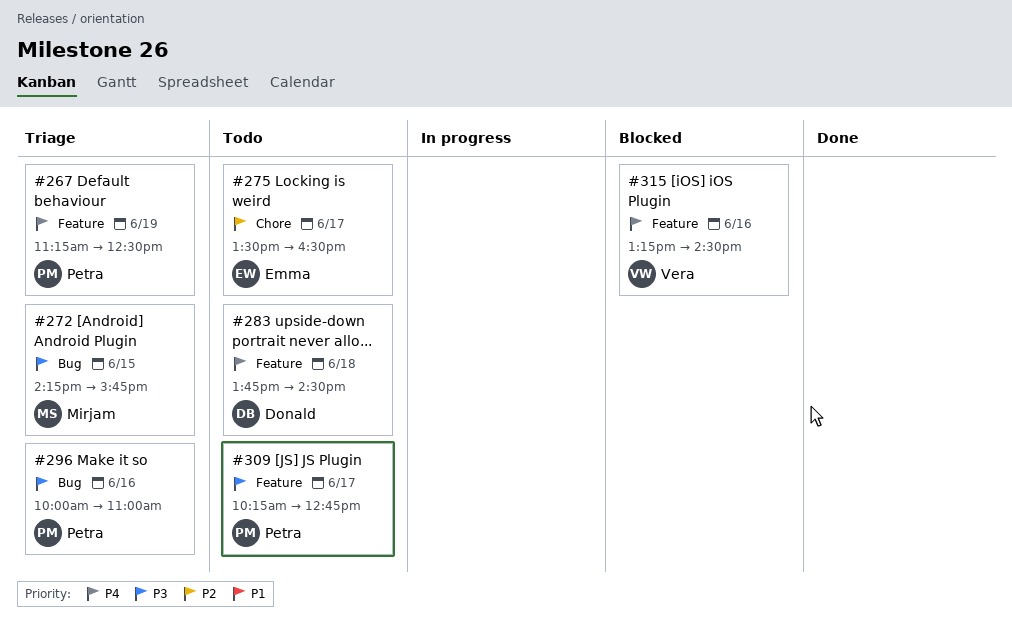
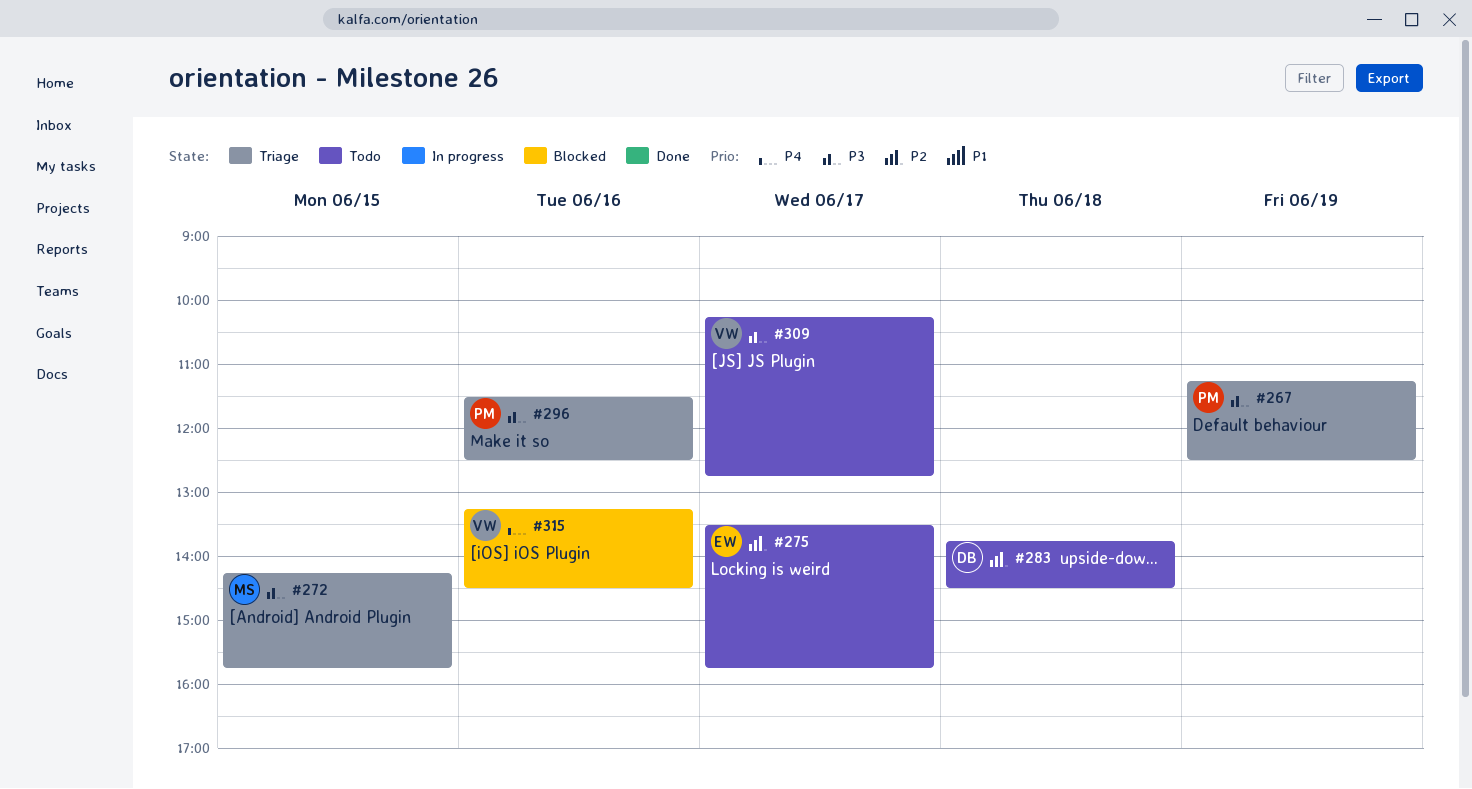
#267, priority: P4 -> P3
#275, ends: 16:30 -> 15:45
#283, priority: P4 -> P2
#296, begins: 10:00 -> 11:30
#296, ends: 11:00 -> 12:30
#309, owner: Petra -> Vera

